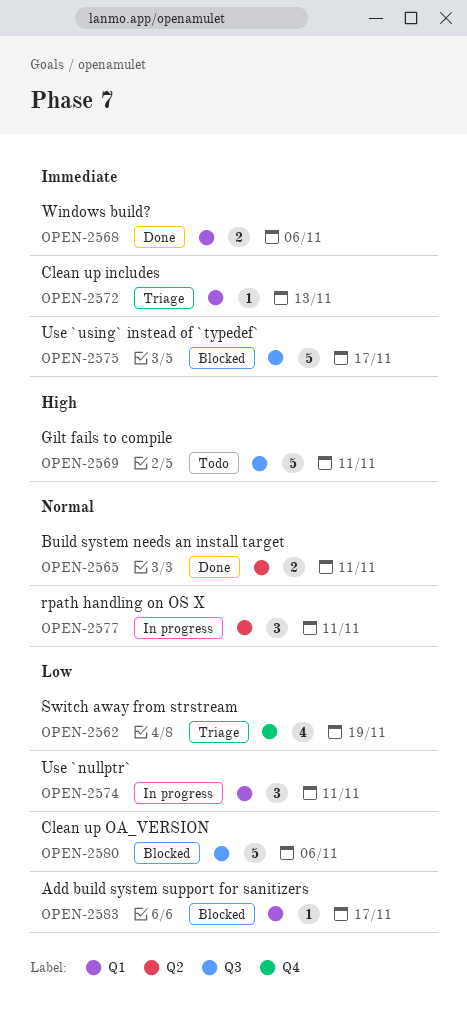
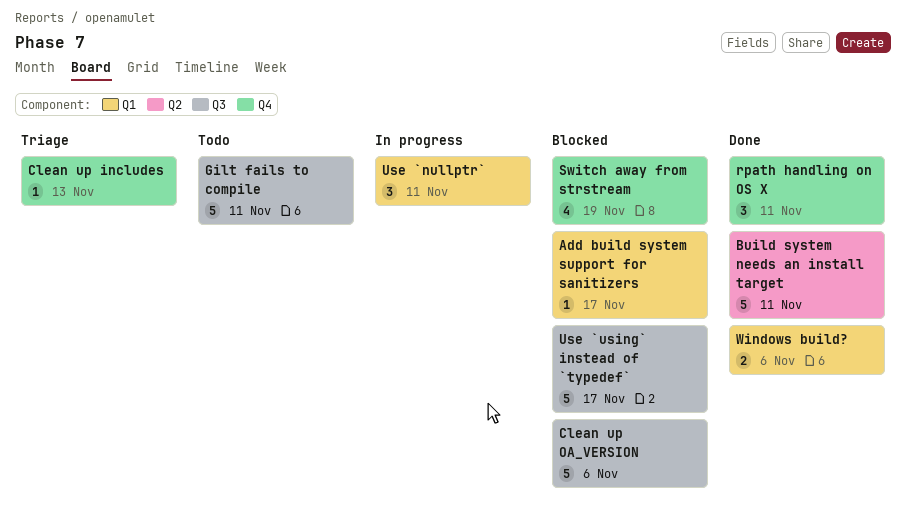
Build system needs an install target, estimate: 2 -> 5
Clean up includes, label: Q1 -> Q4
rpath handling on OS X, status: In progress -> Done
rpath handling on OS X, label: Q2 -> Q4
Switch away from strstream, status: Triage -> Blocked

